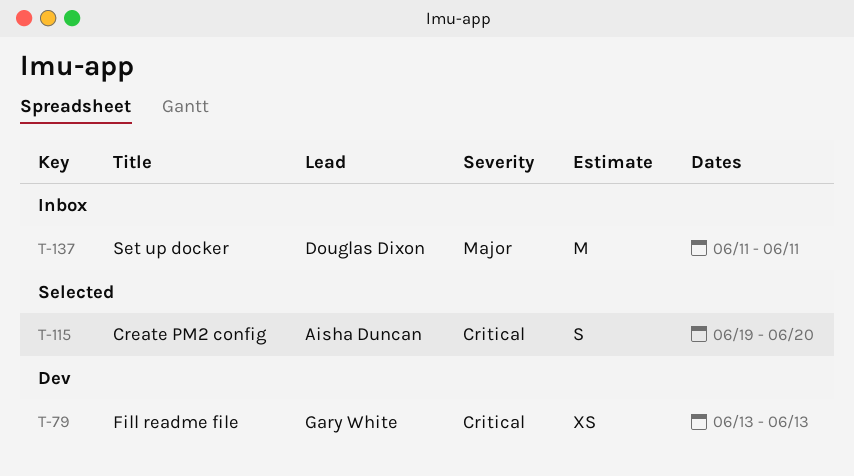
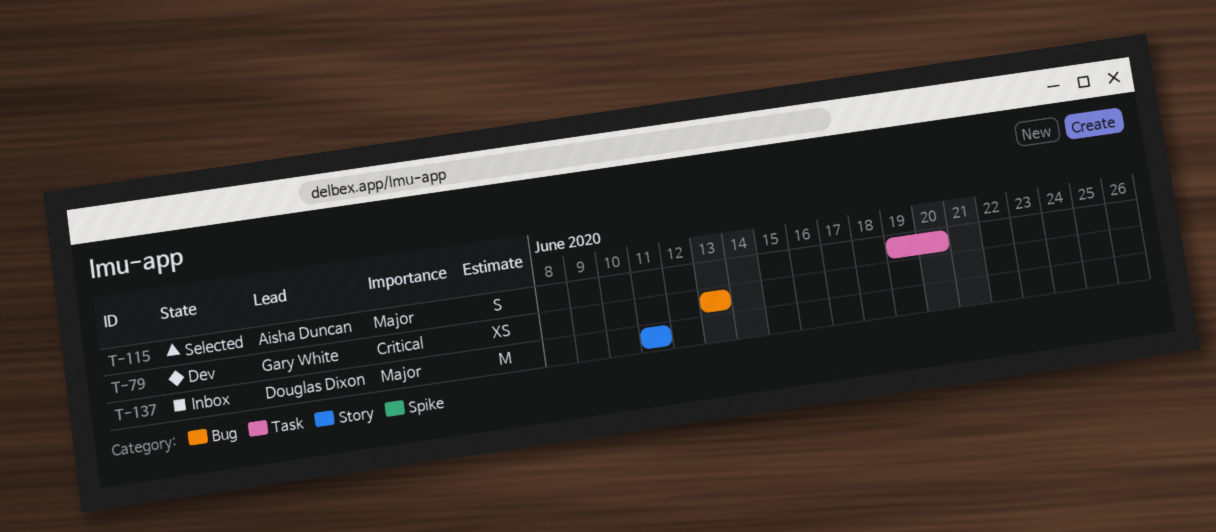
T-115, priority: Critical -> Major

